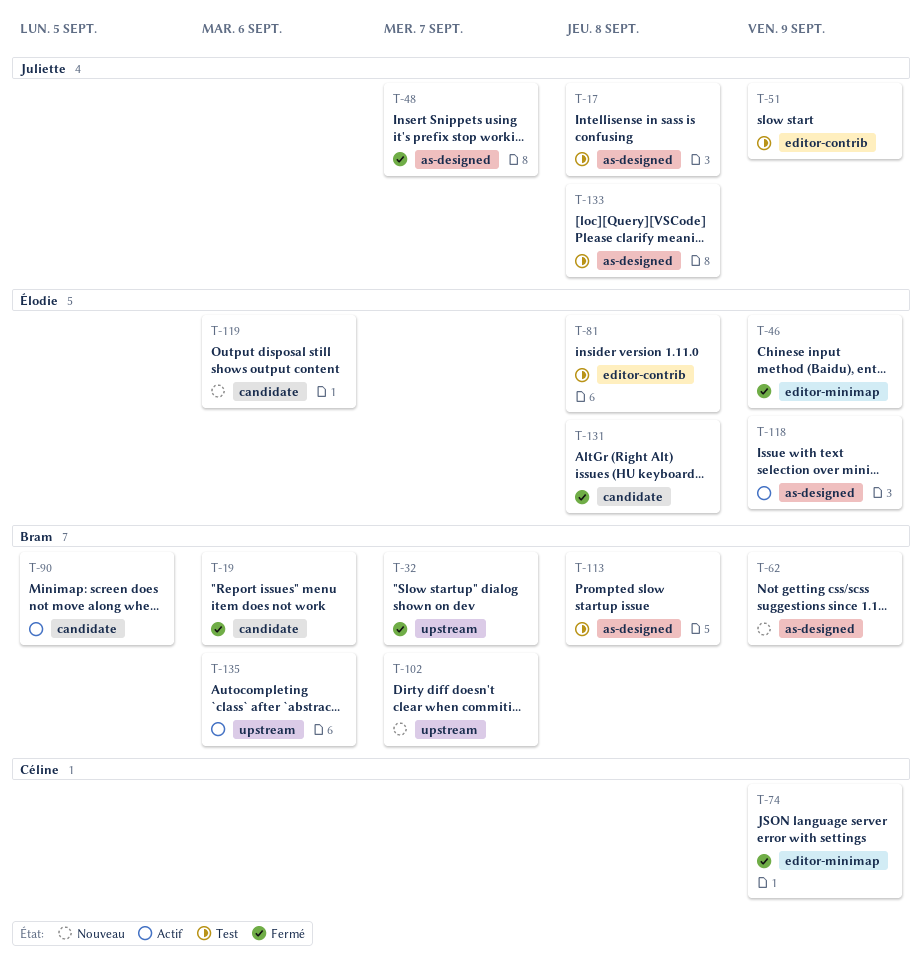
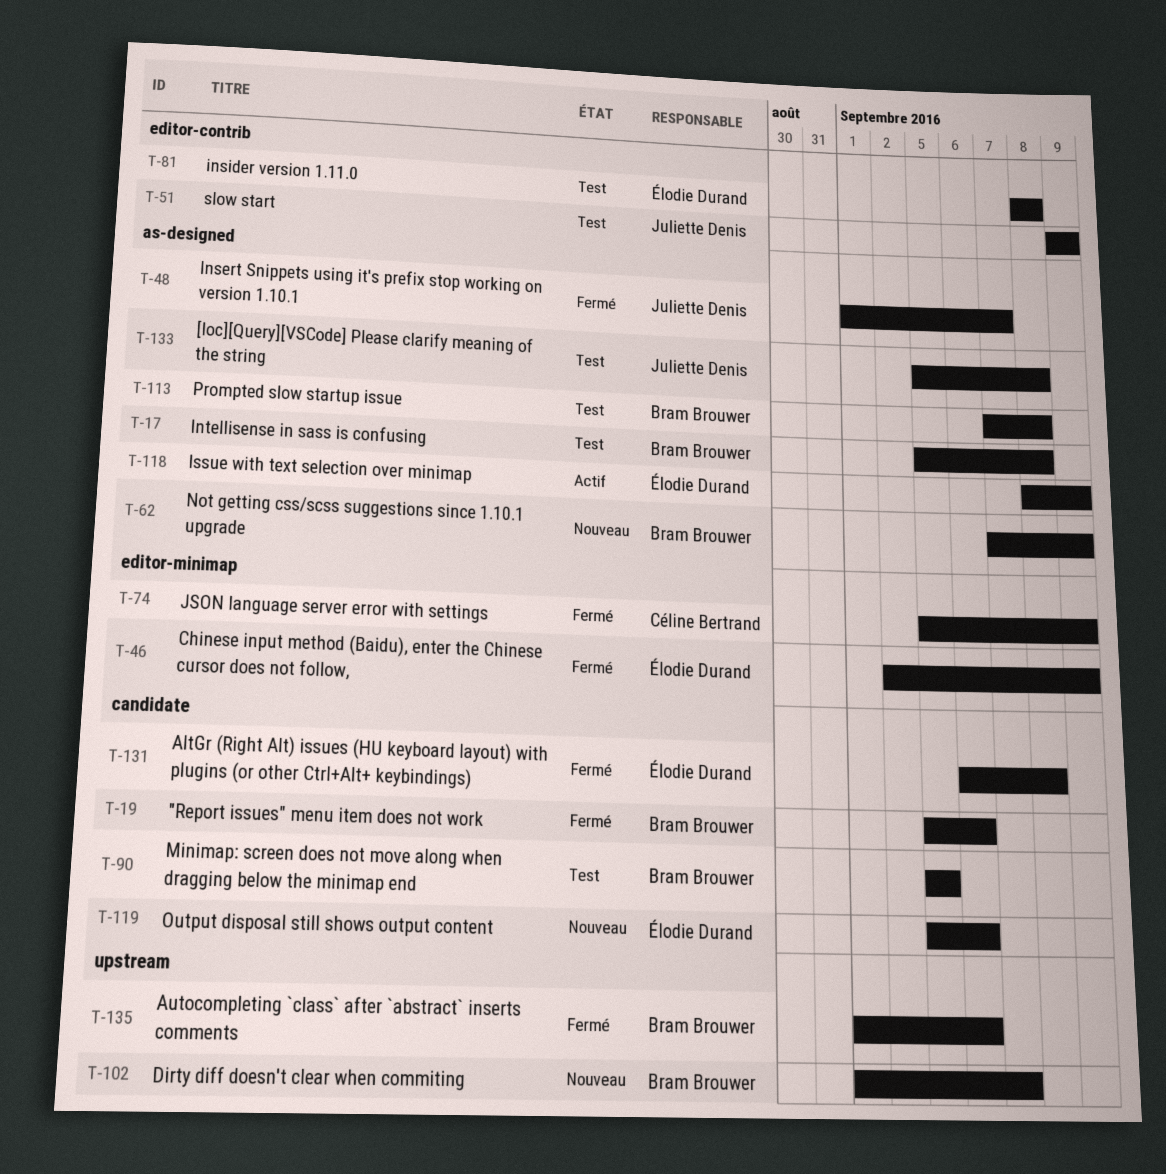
T-17, owner: Juliette Denis -> Bram Brouwer
T-32: present -> none
T-90, status: Actif -> Test
T-135, status: Actif -> Fermé

